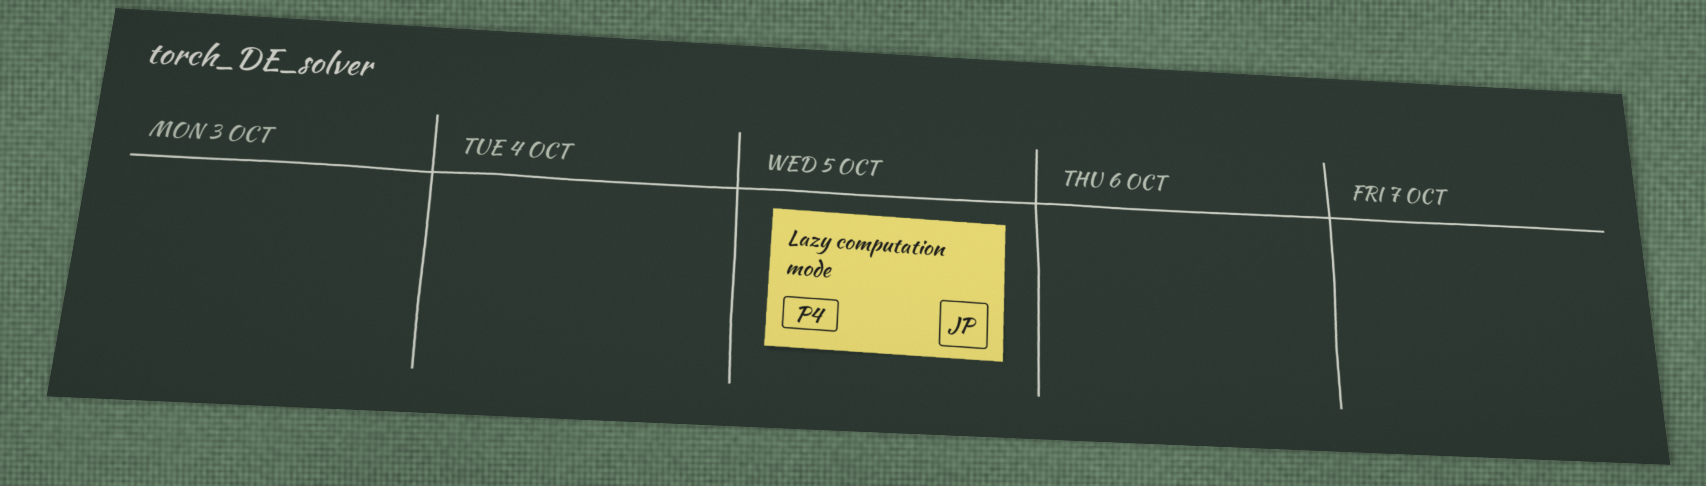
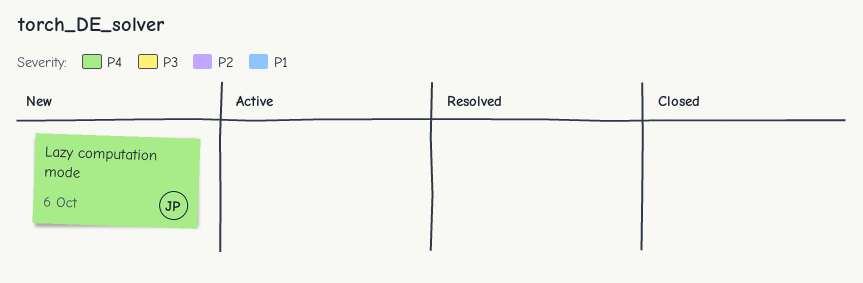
Lazy computation mode, due: Oct 5 -> Oct 6

